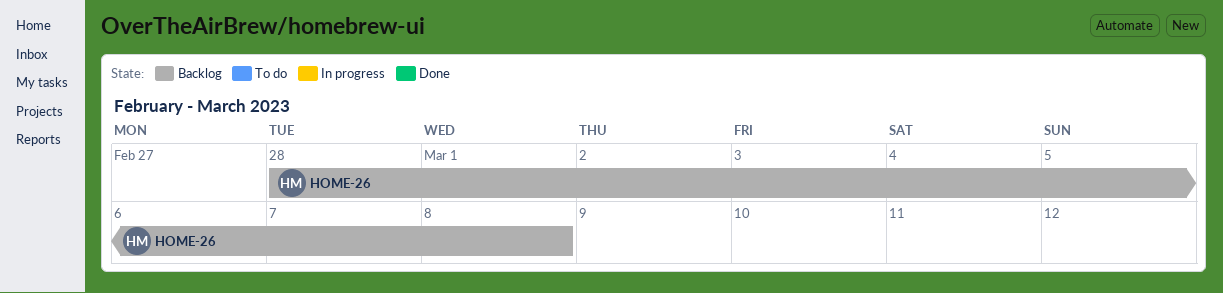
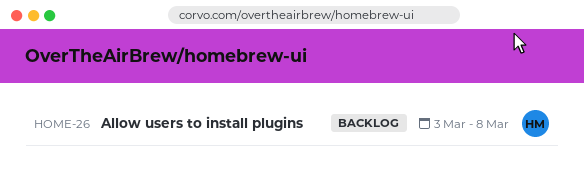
HOME-26, start: Feb 28 -> Mar 3

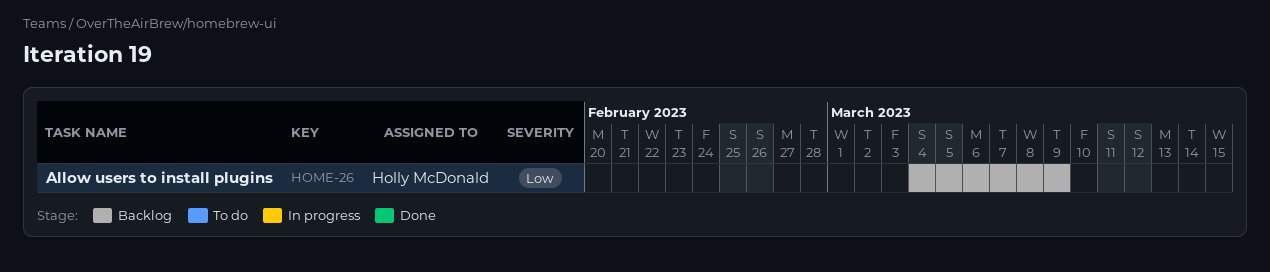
HOME-26, start: Mar 3 -> Mar 4
HOME-26, due: Mar 8 -> Mar 9

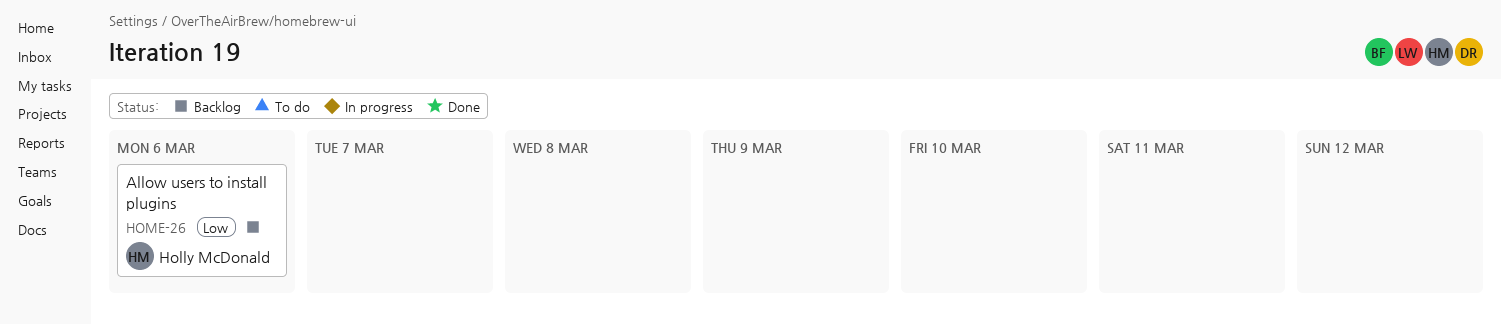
HOME-26, due: Mar 9 -> Mar 6

